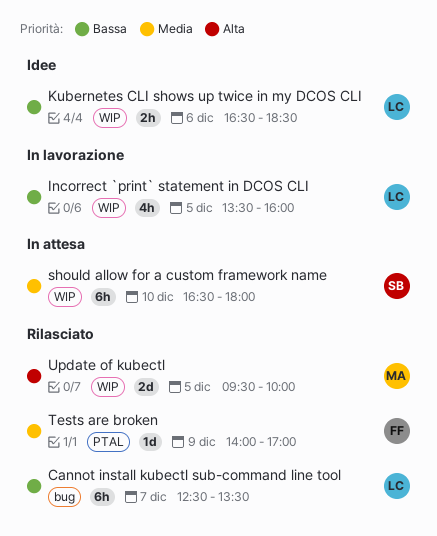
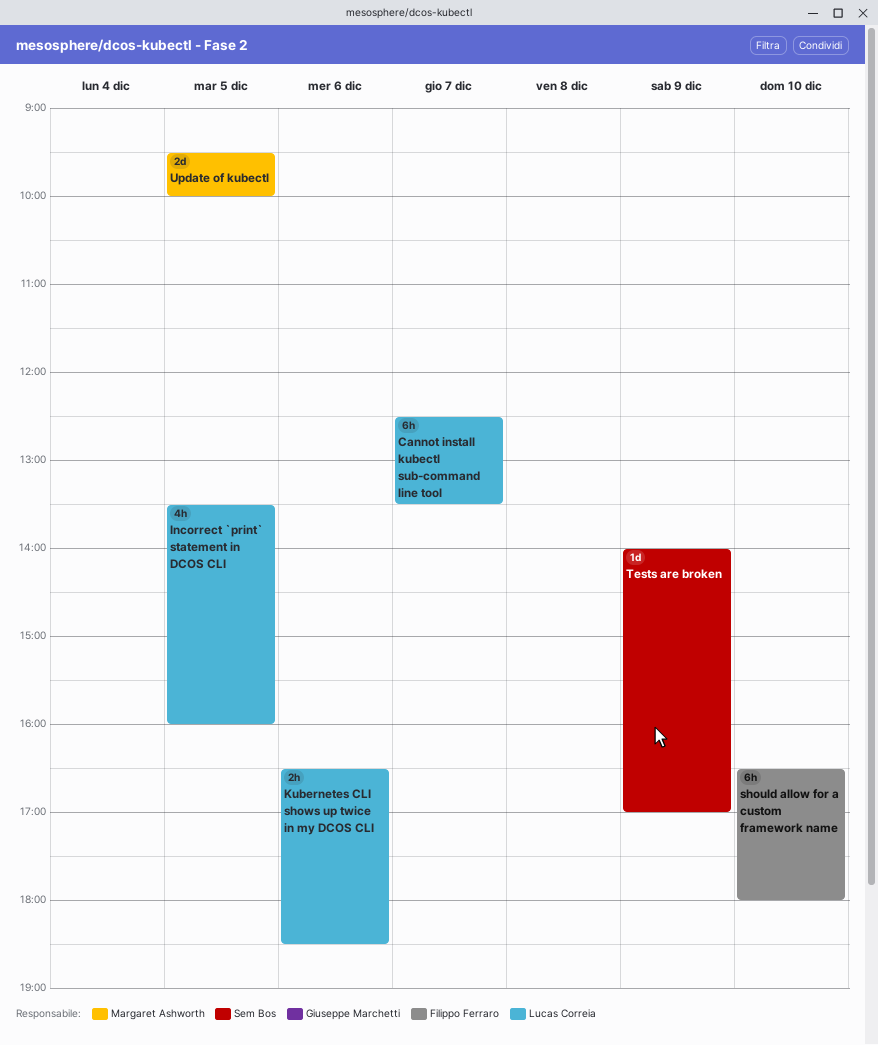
should allow for a custom framework name, owner: Sem Bos -> Filippo Ferraro
Tests are broken, owner: Filippo Ferraro -> Sem Bos

